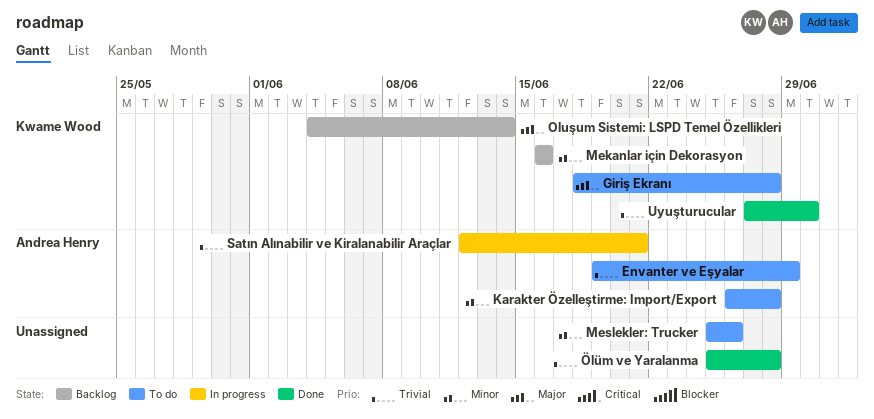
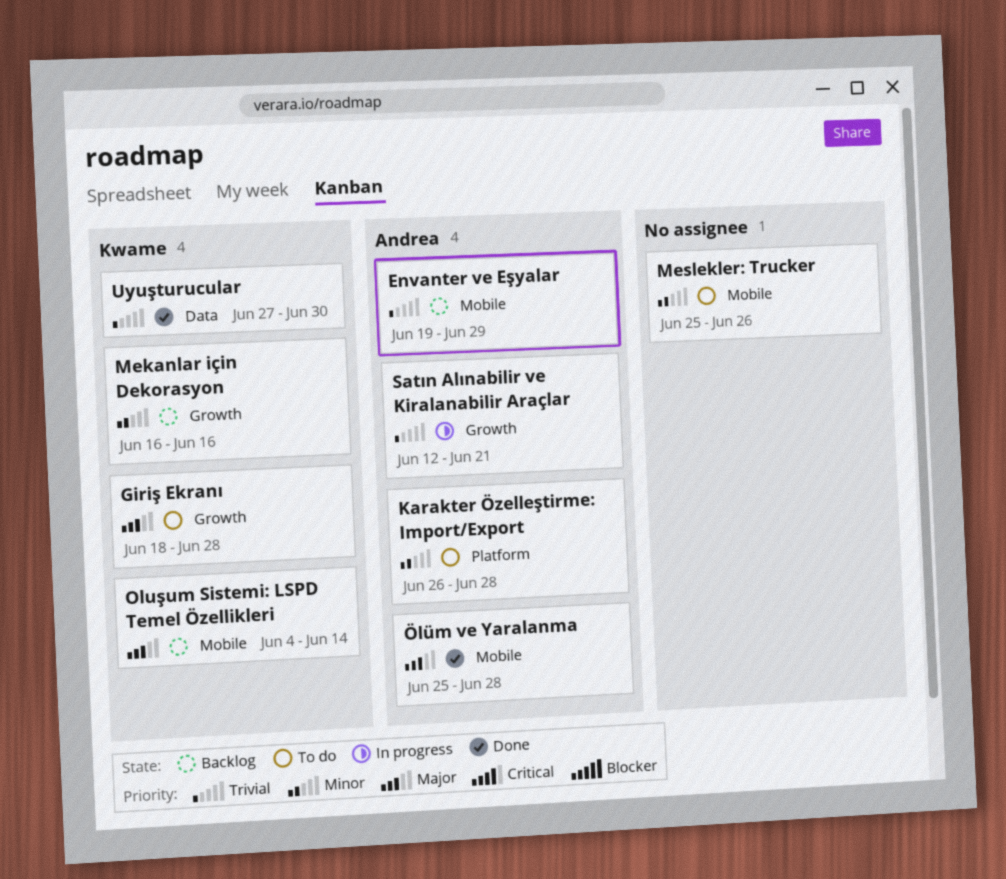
Envanter ve Eşyalar, status: To do -> Backlog
Ölüm ve Yaralanma, owner: none -> Andrea Henry
Ölüm ve Yaralanma, priority: Trivial -> Major

